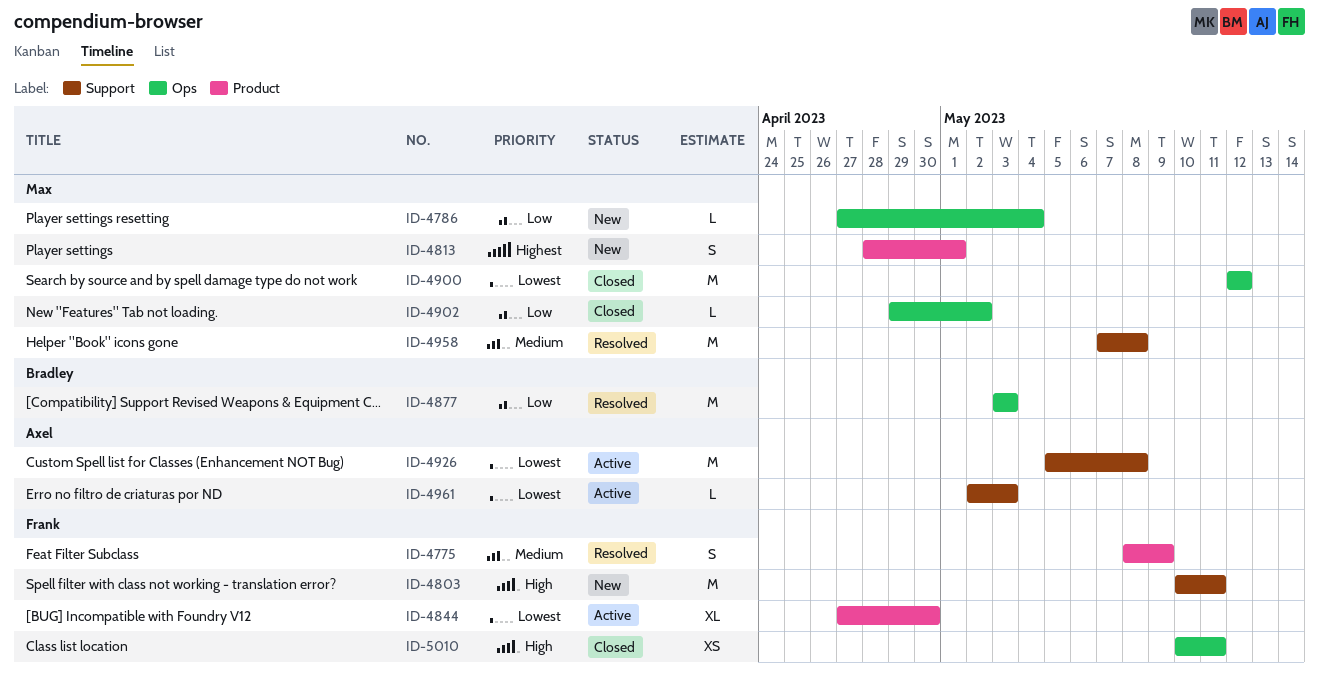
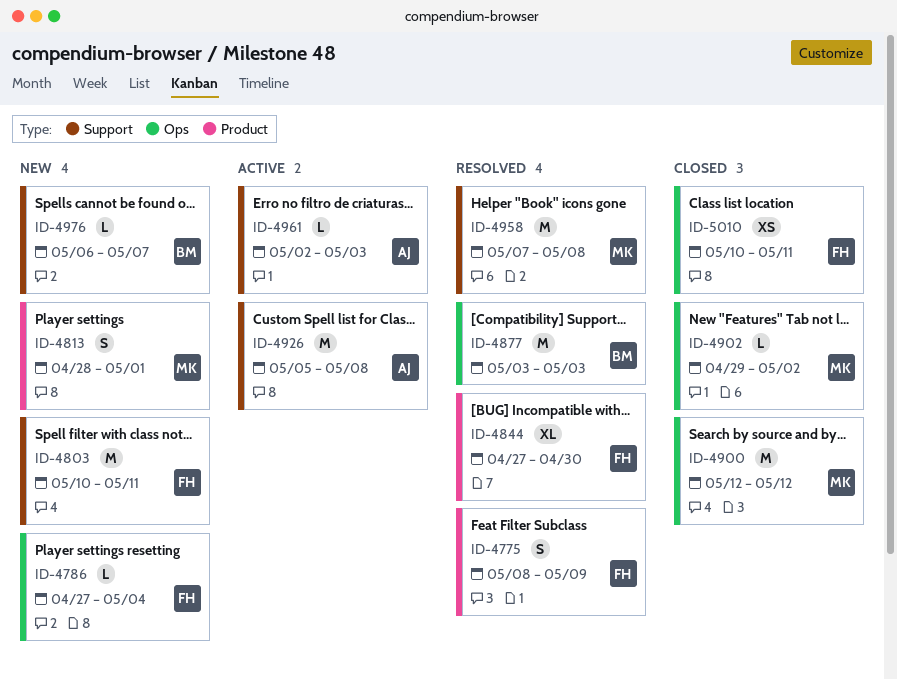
ID-4786, owner: Max -> Frank
ID-4844, status: Active -> Resolved
ID-4976: none -> present

